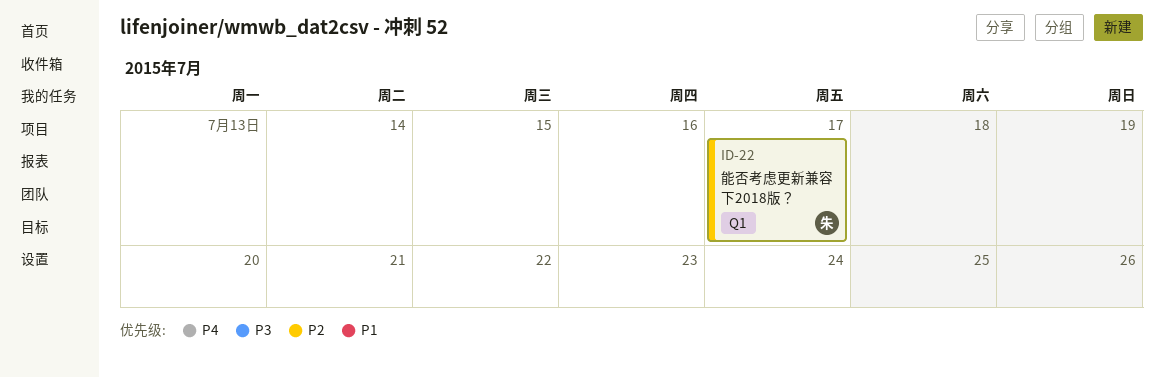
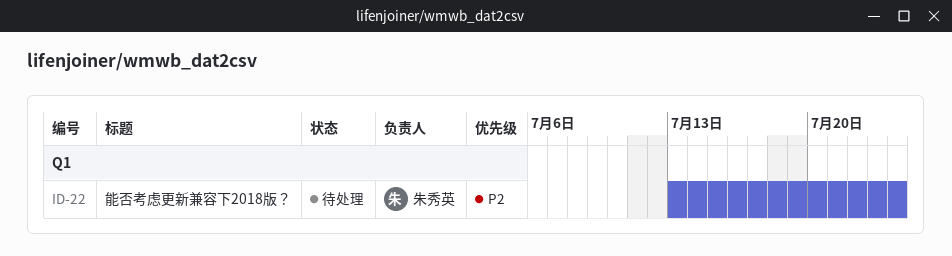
ID-22, due: Jul 17 -> Jul 24

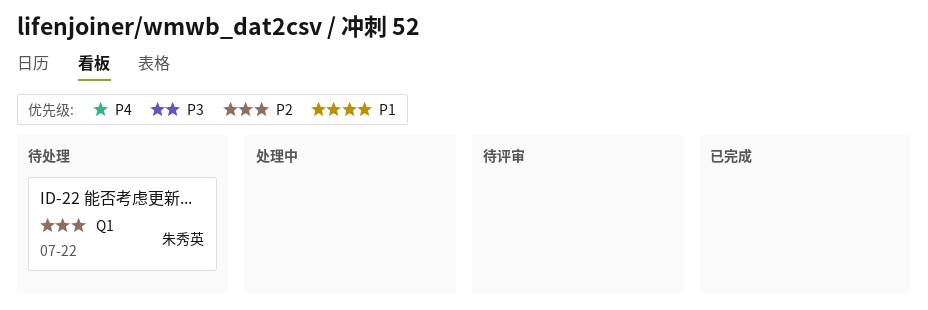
ID-22, due: Jul 24 -> Jul 22

